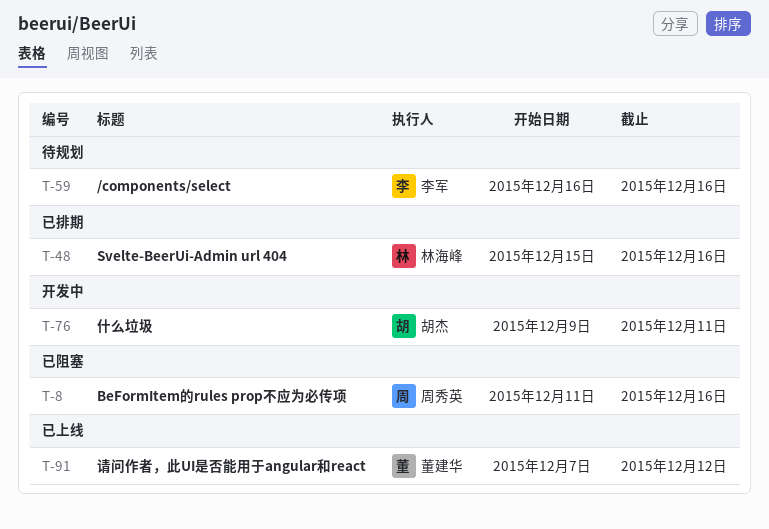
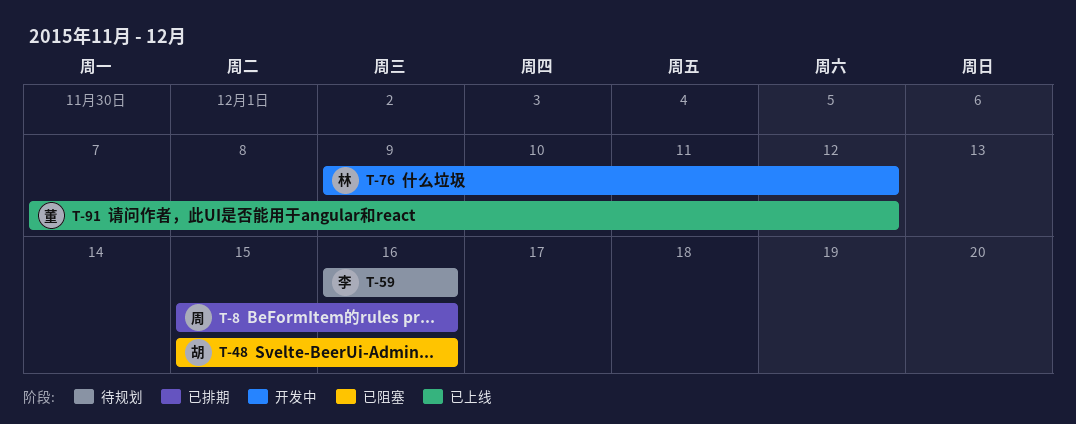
T-8, status: 已阻塞 -> 已排期
T-8, start: Dec 11 -> Dec 15
T-48, status: 已排期 -> 已阻塞
T-48, owner: 林海峰 -> 胡杰
T-76, owner: 胡杰 -> 林海峰
T-76, due: Dec 11 -> Dec 12

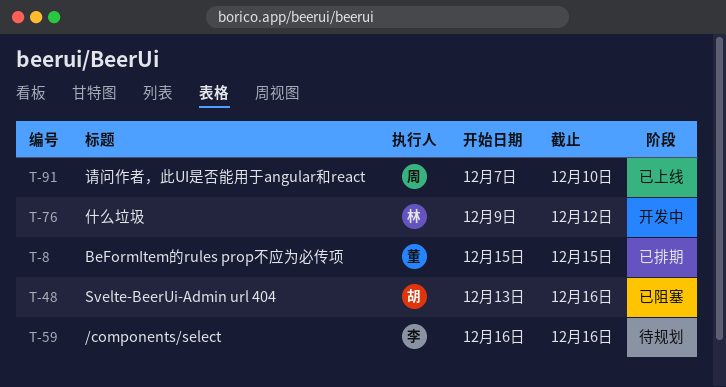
T-8, owner: 周 -> 董
T-8, due: Dec 16 -> Dec 15
T-48, start: Dec 15 -> Dec 13
T-91, owner: 董 -> 周
T-91, due: Dec 12 -> Dec 10

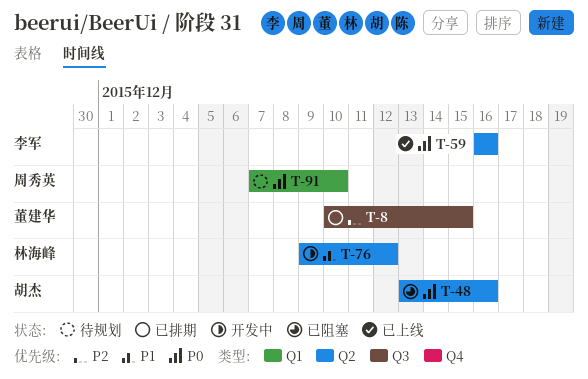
T-8, start: Dec 15 -> Dec 10
T-59, status: 待规划 -> 已上线
T-91, status: 已上线 -> 待规划

